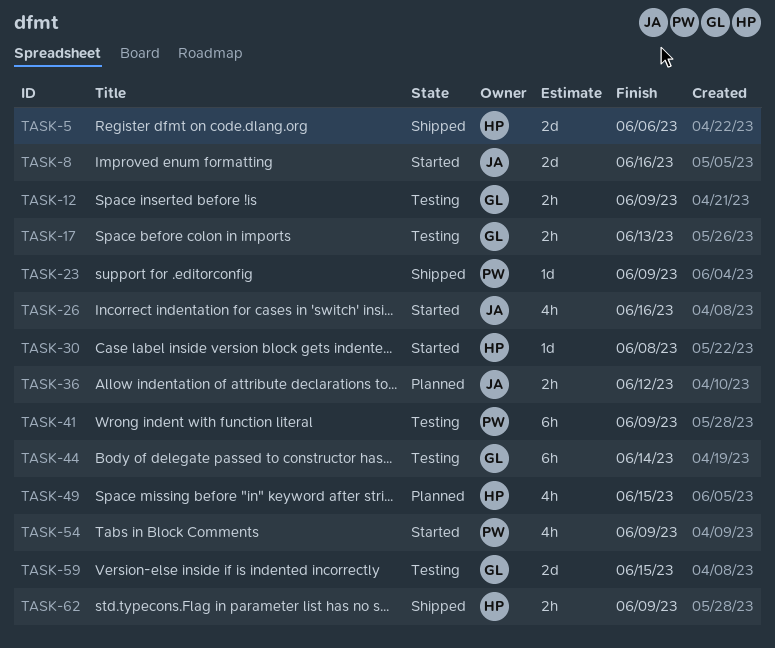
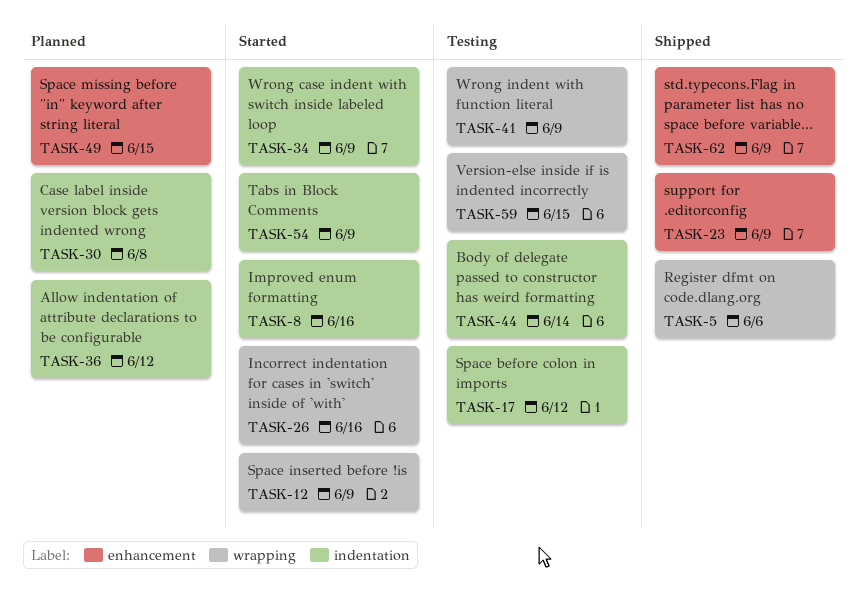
TASK-12, status: Testing -> Started
TASK-17, due: Jun 13 -> Jun 12
TASK-30, status: Started -> Planned
TASK-34: none -> present

